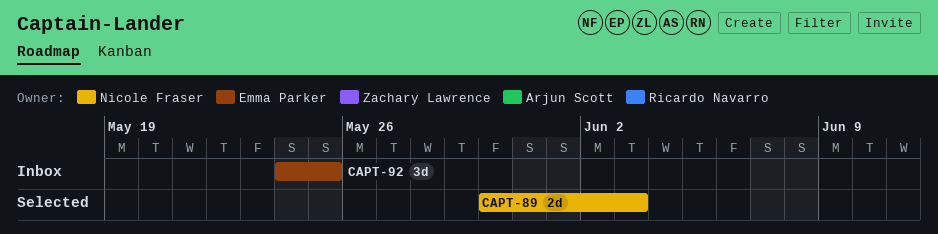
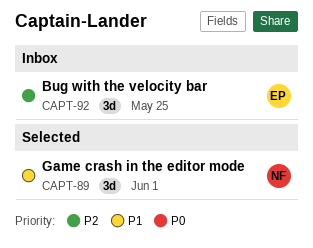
CAPT-89, estimate: 2d -> 3d
CAPT-89, due: Jun 3 -> Jun 1

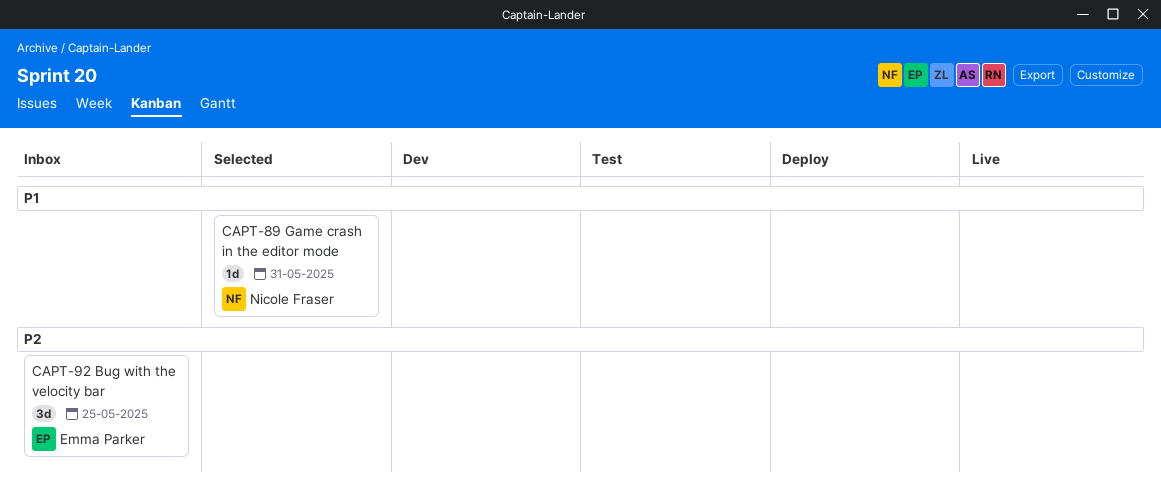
CAPT-89, estimate: 3d -> 1d
CAPT-89, due: Jun 1 -> May 31

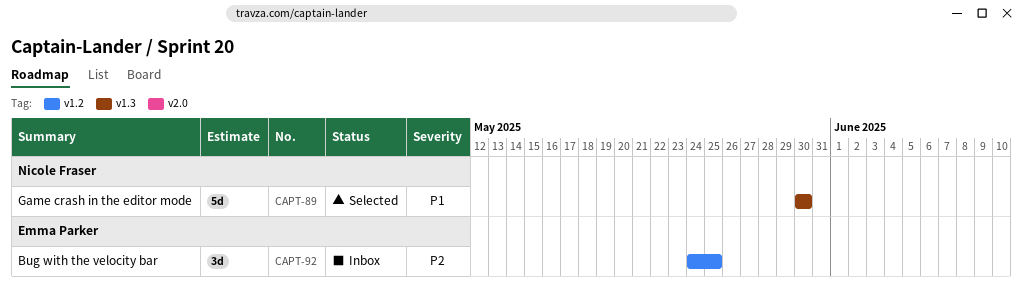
CAPT-89, estimate: 1d -> 5d
CAPT-89, due: May 31 -> May 30

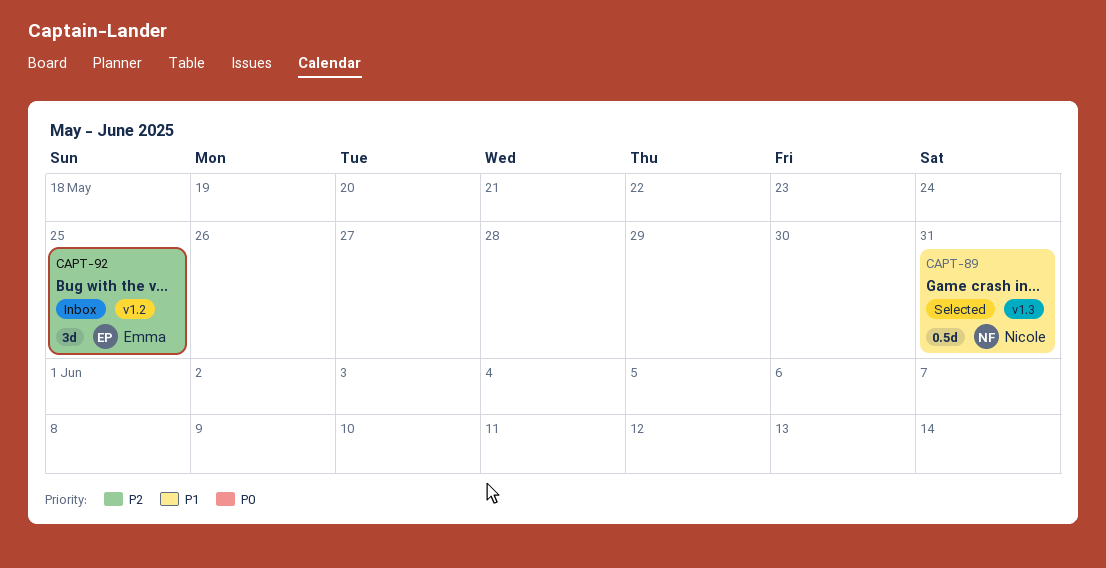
CAPT-89, estimate: 5d -> 0.5d
CAPT-89, due: May 30 -> May 31

